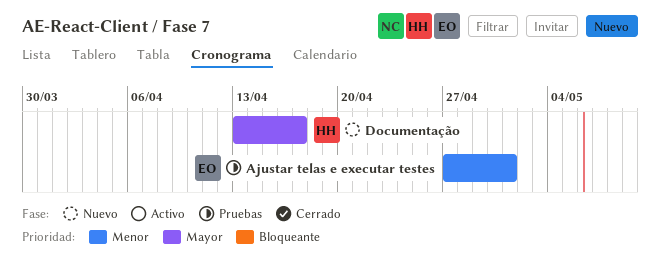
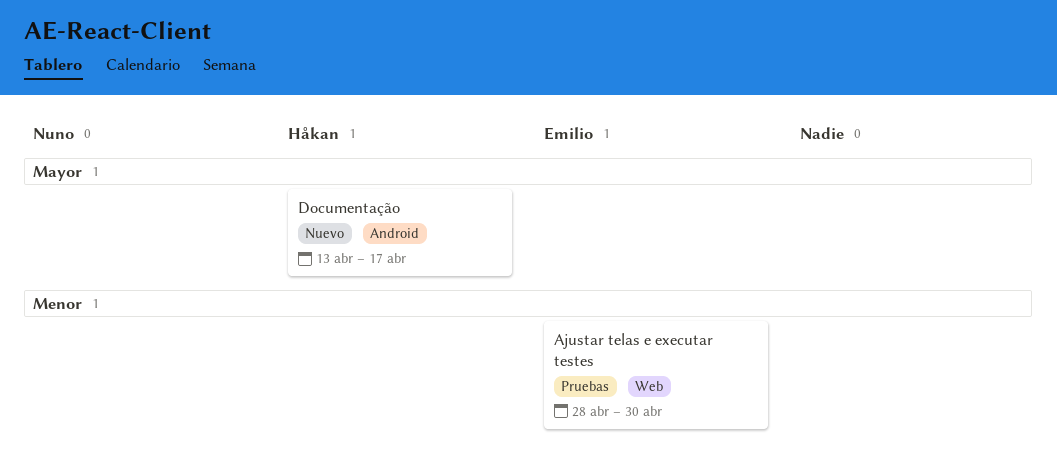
Ajustar telas e executar testes, start: Apr 27 -> Apr 28
Ajustar telas e executar testes, due: May 1 -> Apr 30

